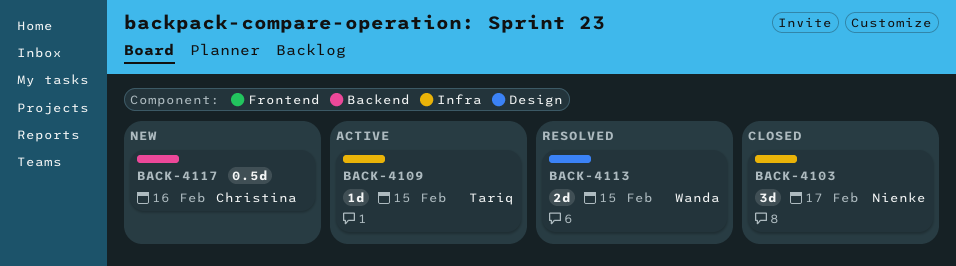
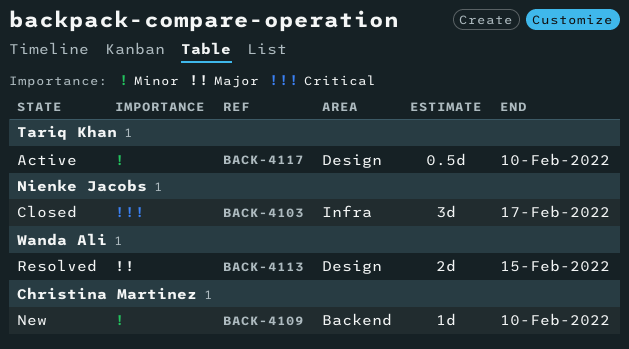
BACK-4109, status: Active -> New
BACK-4109, owner: Tariq Khan -> Christina Martinez
BACK-4109, label: Infra -> Backend
BACK-4109, due: Feb 15 -> Feb 10
BACK-4117, status: New -> Active
BACK-4117, owner: Christina Martinez -> Tariq Khan
BACK-4117, label: Backend -> Design
BACK-4117, due: Feb 16 -> Feb 10

